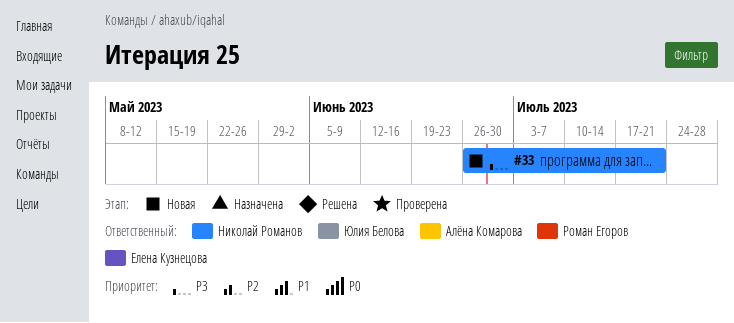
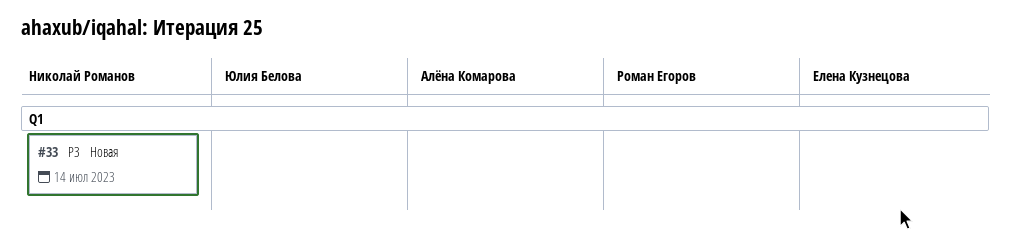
#33, due: Jul 21 -> Jul 14

